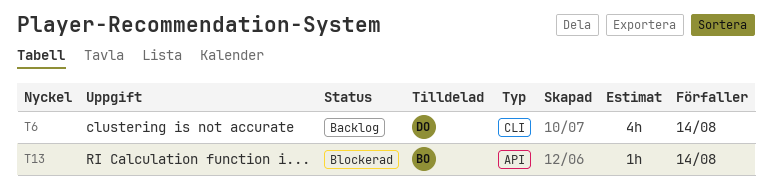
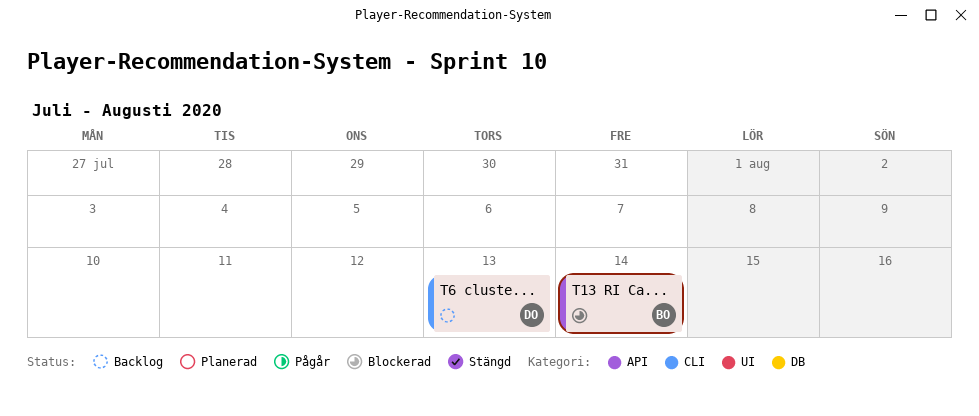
T6, due: Aug 14 -> Aug 13

